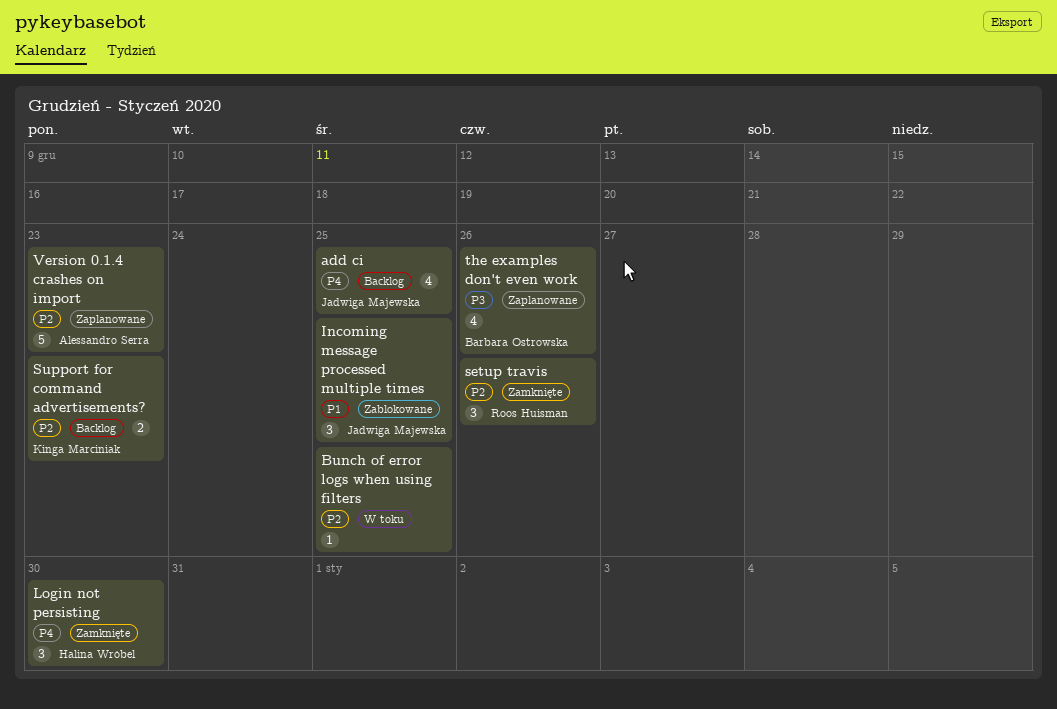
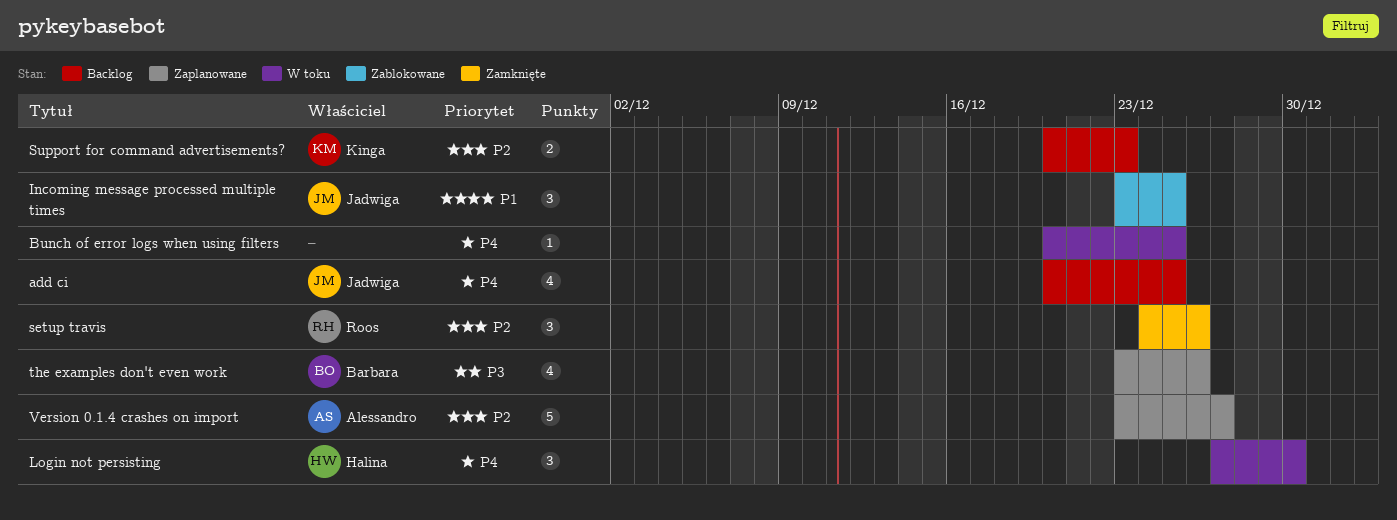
Bunch of error logs when using filters, priority: P2 -> P4
Login not persisting, status: Zamknięte -> W toku
Version 0.1.4 crashes on import, due: Dec 23 -> Dec 27

